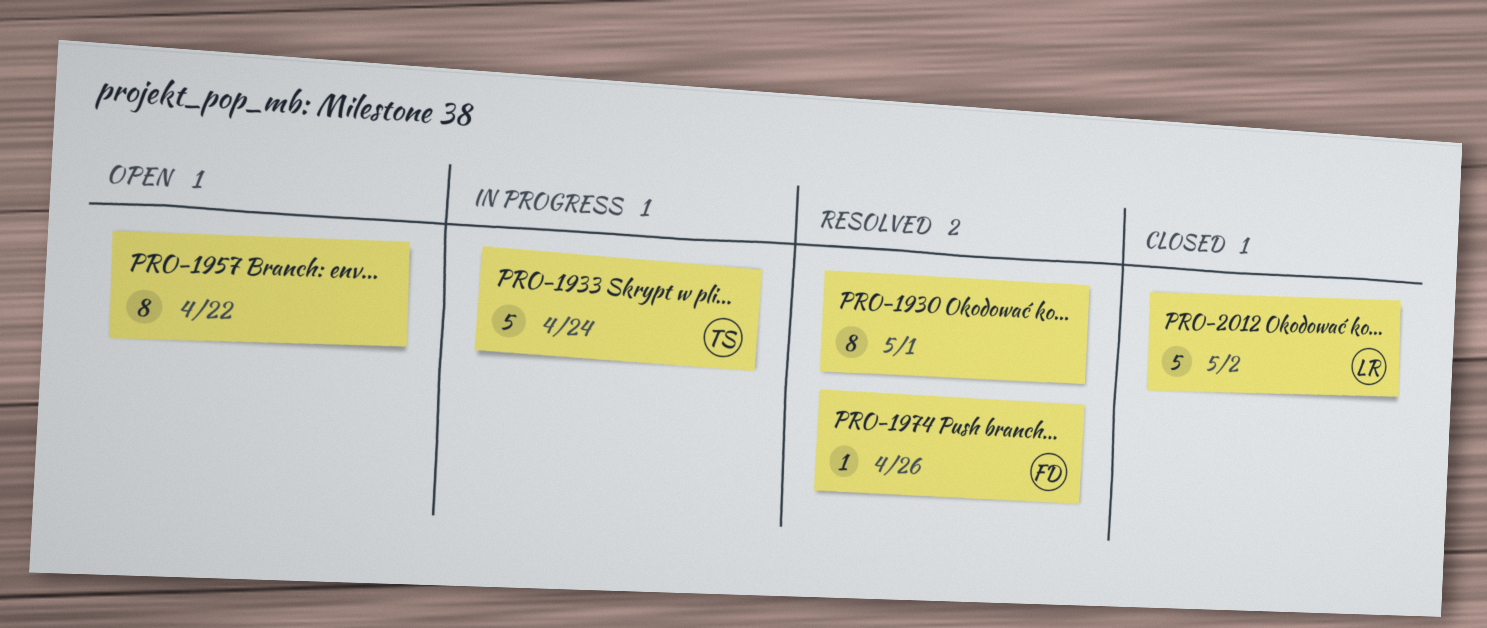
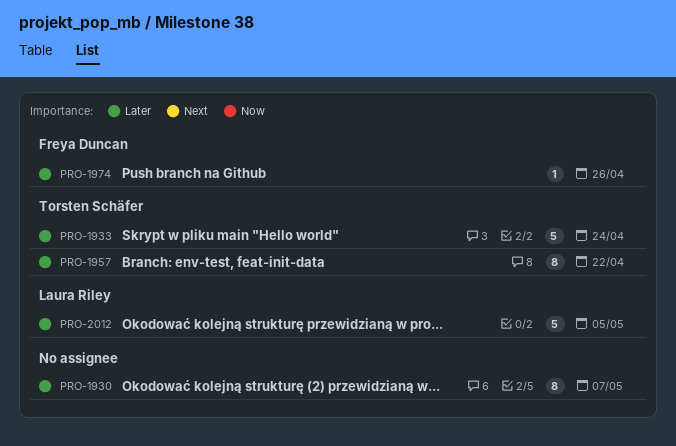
PRO-1930, due: May 1 -> May 7
PRO-1957, owner: none -> Torsten Schäfer
PRO-2012, due: May 2 -> May 5

